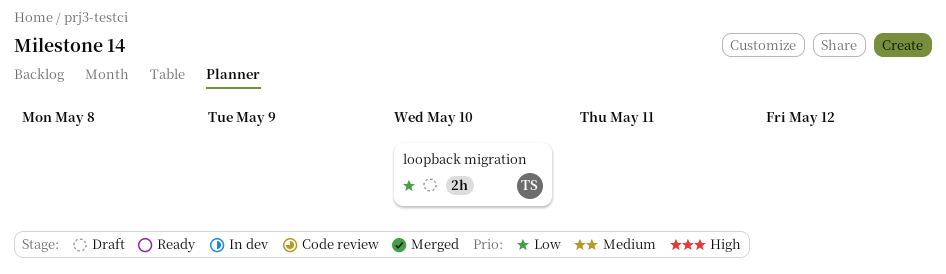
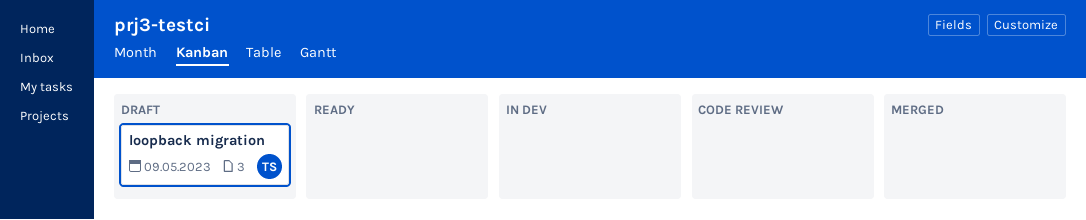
loopback migration, due: May 10 -> May 9

